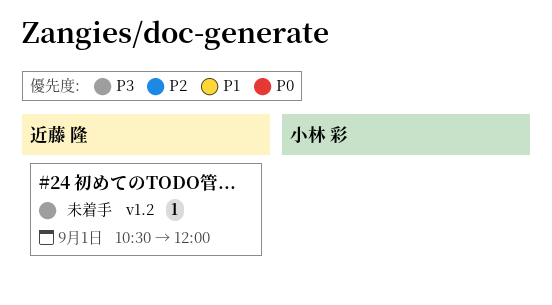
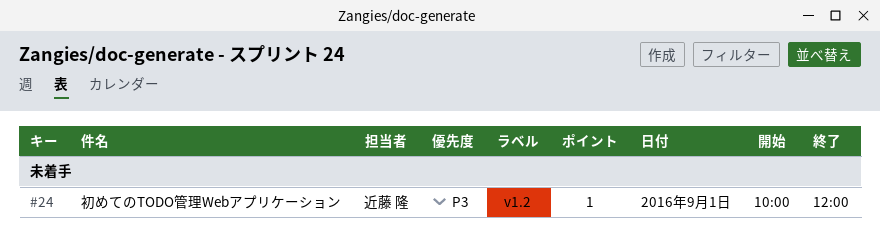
#24, begins: 10:30 -> 10:00

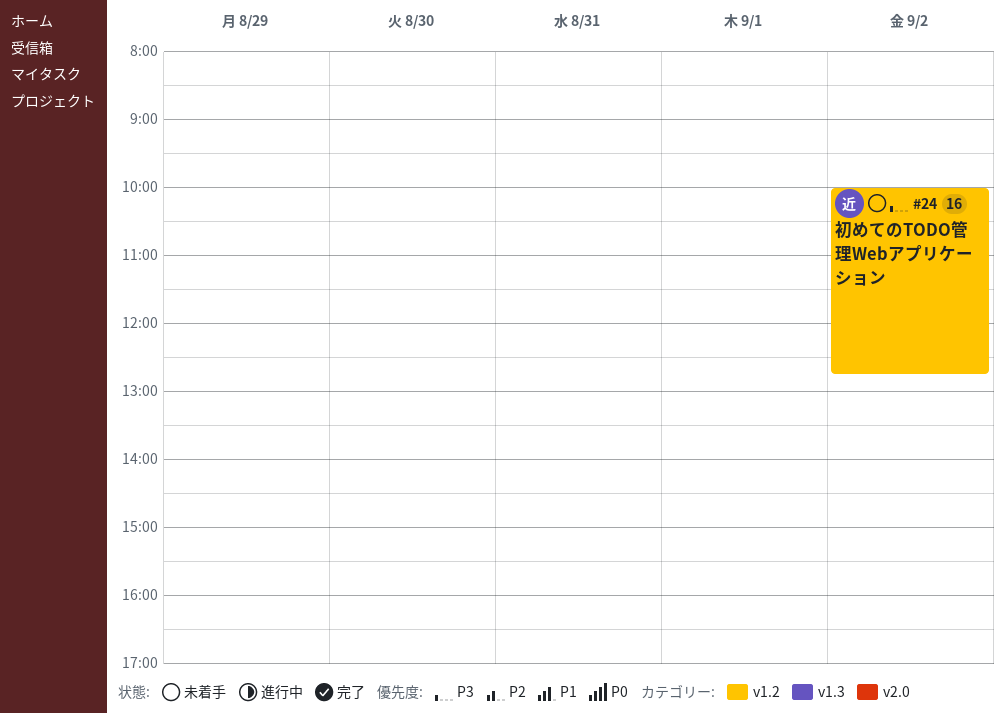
#24, estimate: 1 -> 16
#24, day: Sep 1 -> Sep 2
#24, ends: 12:00 -> 12:45

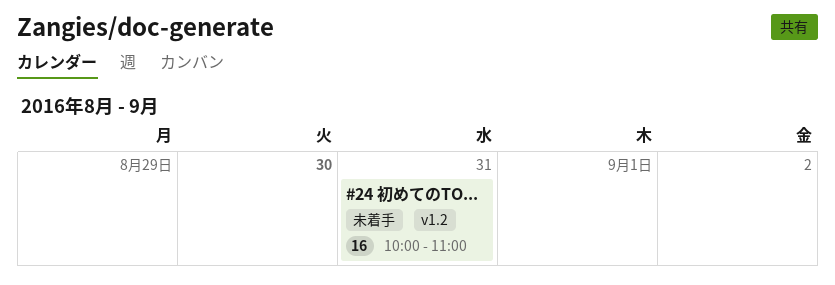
#24, day: Sep 2 -> Aug 31
#24, ends: 12:45 -> 11:00

